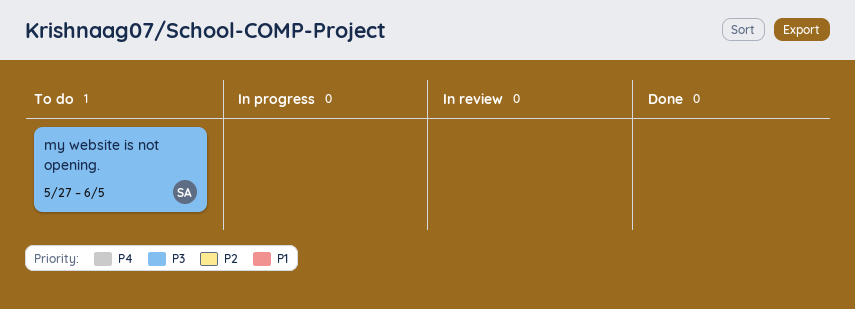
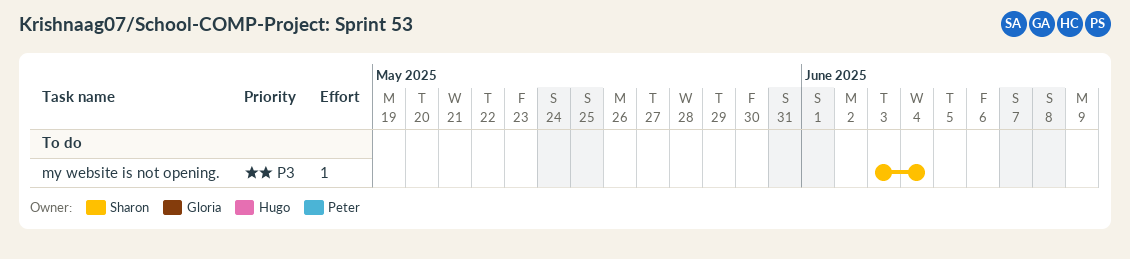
my website is not opening., start: May 27 -> Jun 3
my website is not opening., due: Jun 5 -> Jun 4

